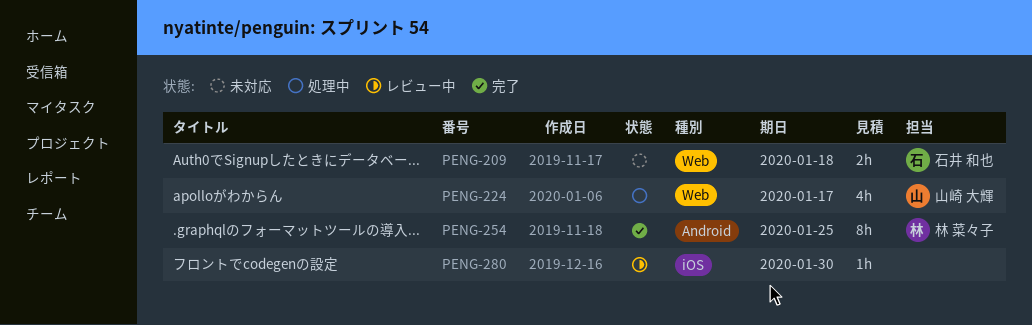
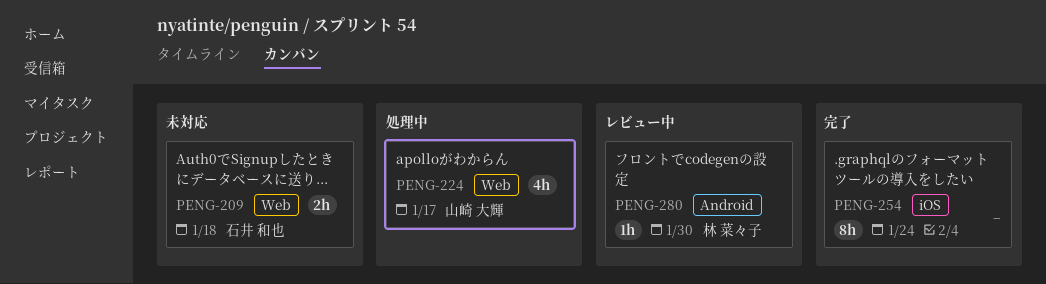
PENG-254, owner: 林 菜々子 -> none
PENG-254, label: Android -> iOS
PENG-254, due: Jan 25 -> Jan 24
PENG-280, owner: none -> 林 菜々子
PENG-280, label: iOS -> Android

